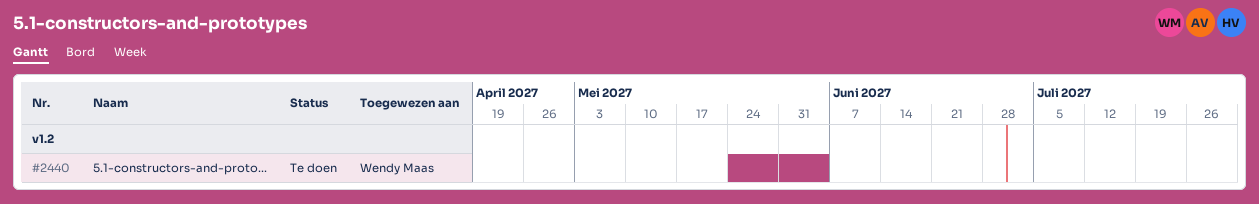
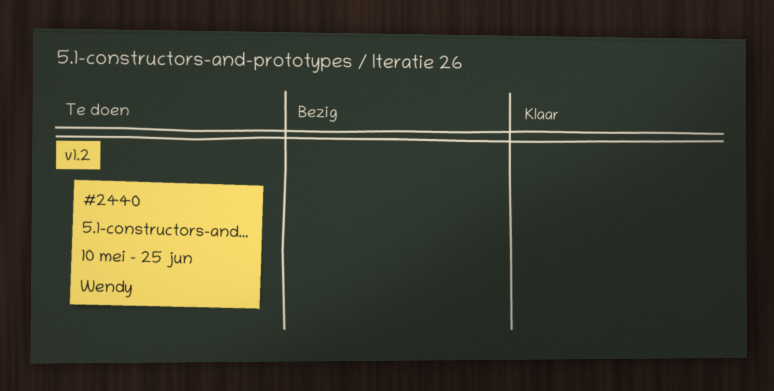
#2440, start: May 24 -> May 10
#2440, due: Jun 4 -> Jun 25

